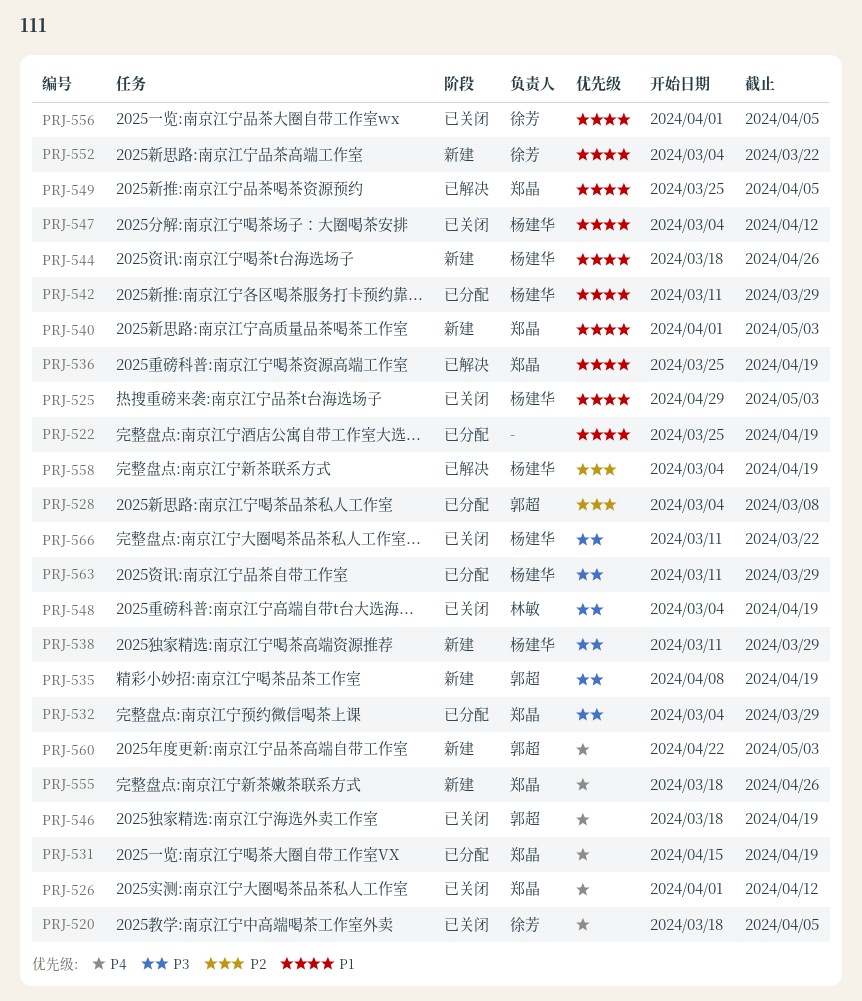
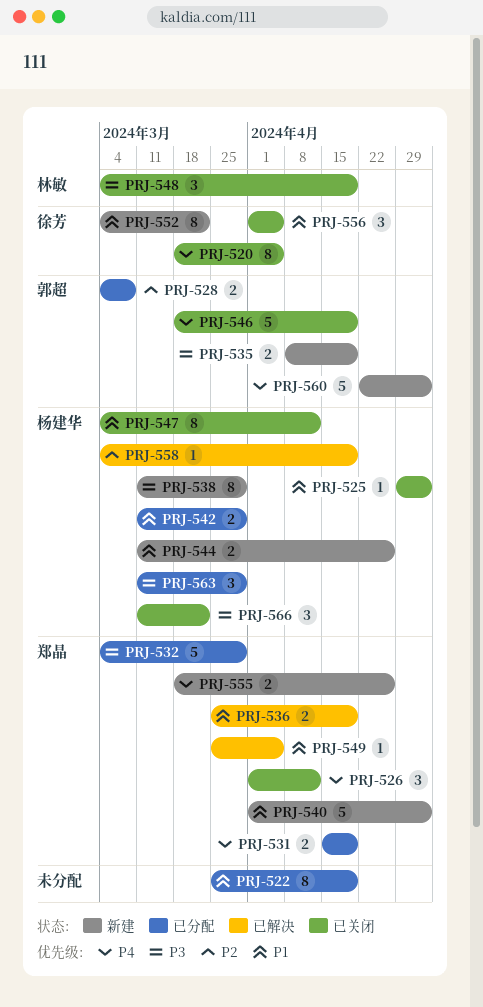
PRJ-544, start: Mar 18 -> Mar 11

